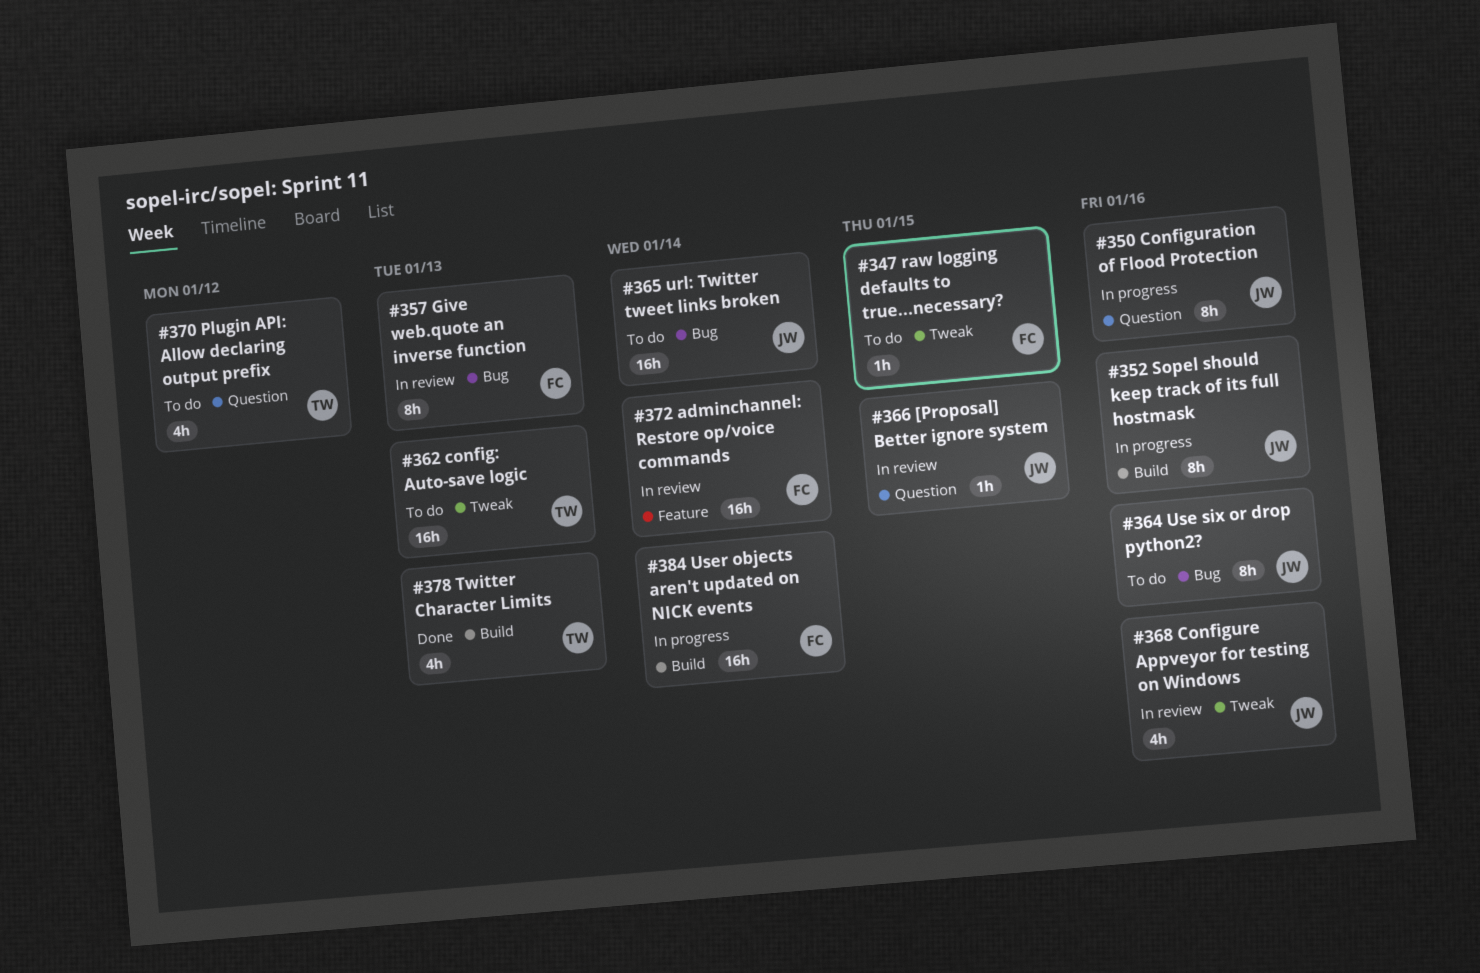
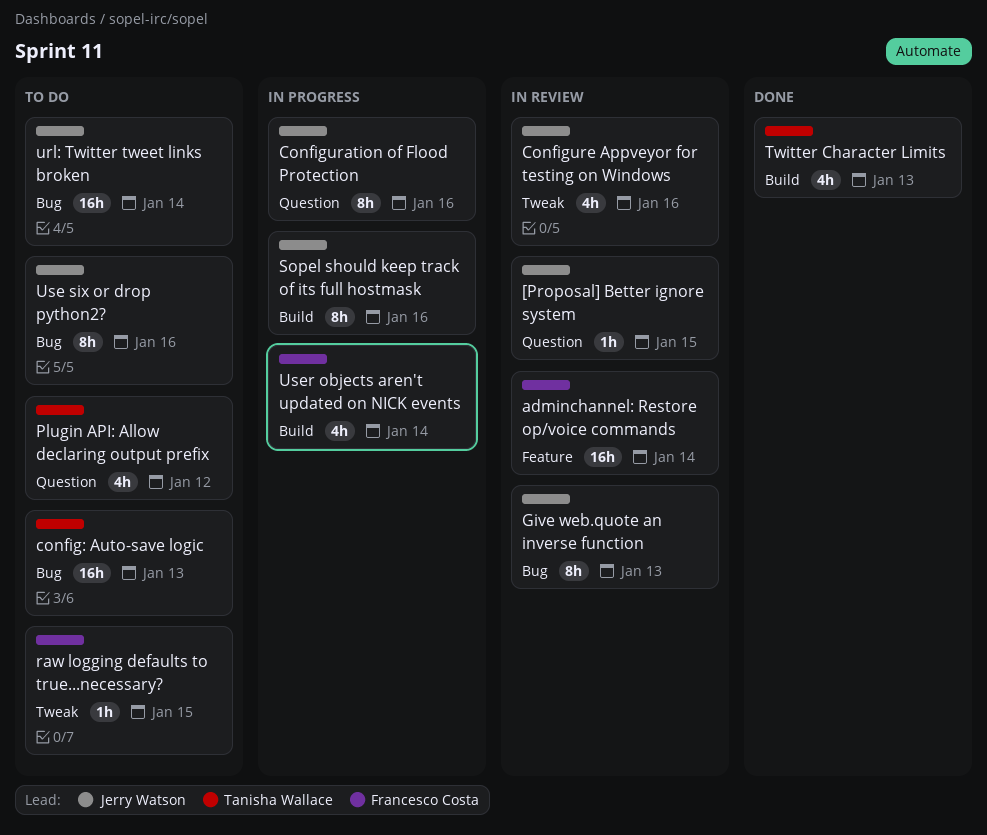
config: Auto-save logic, label: Tweak -> Bug
Give web.quote an inverse function, owner: Francesco Costa -> Jerry Watson
User objects aren't updated on NICK events, estimate: 16h -> 4h

